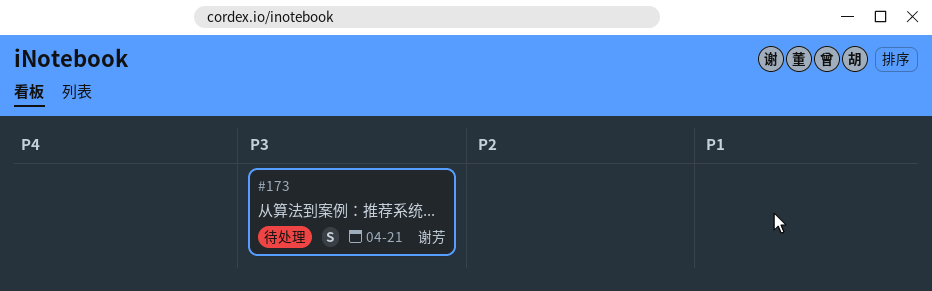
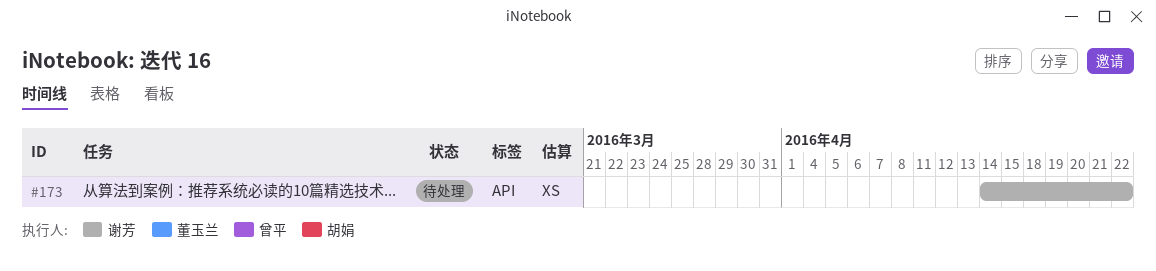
#173, estimate: S -> XS
#173, due: Apr 21 -> Apr 22

